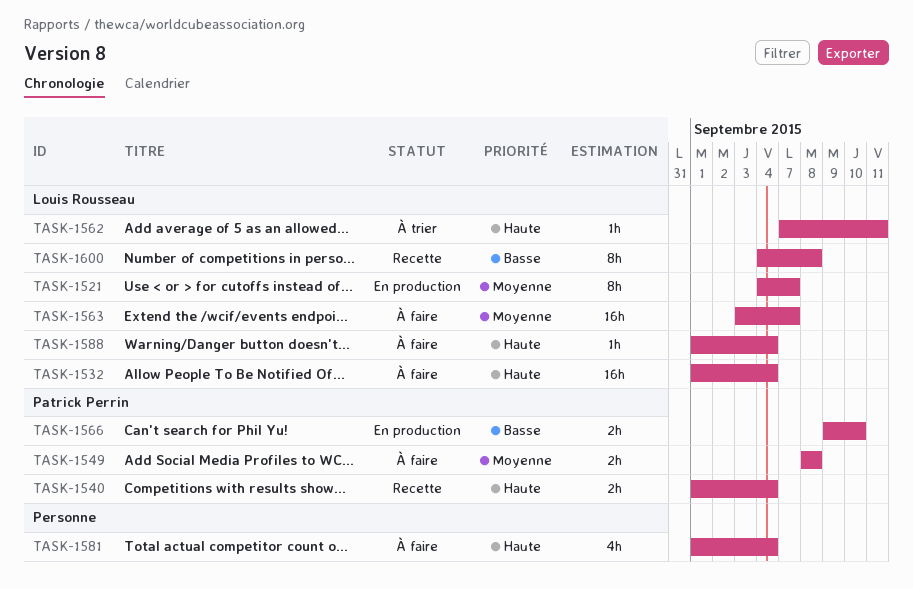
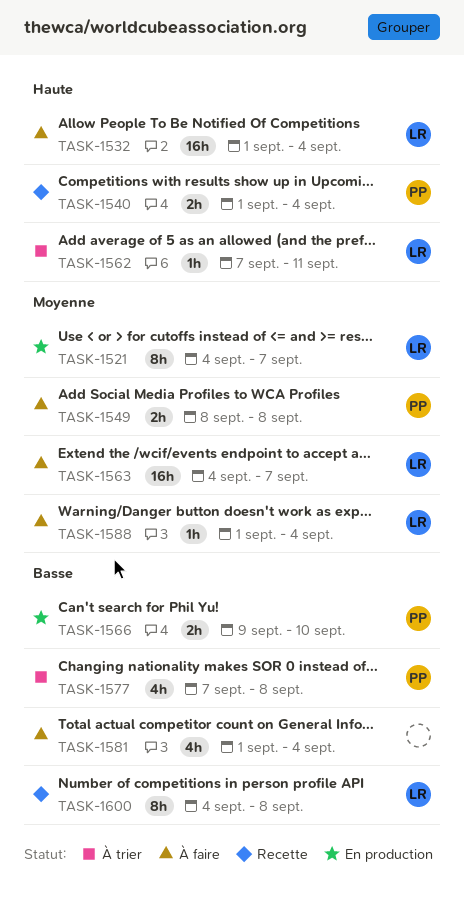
TASK-1563, start: Sep 3 -> Sep 4
TASK-1577: none -> present
TASK-1581, priority: Haute -> Basse
TASK-1588, priority: Haute -> Moyenne

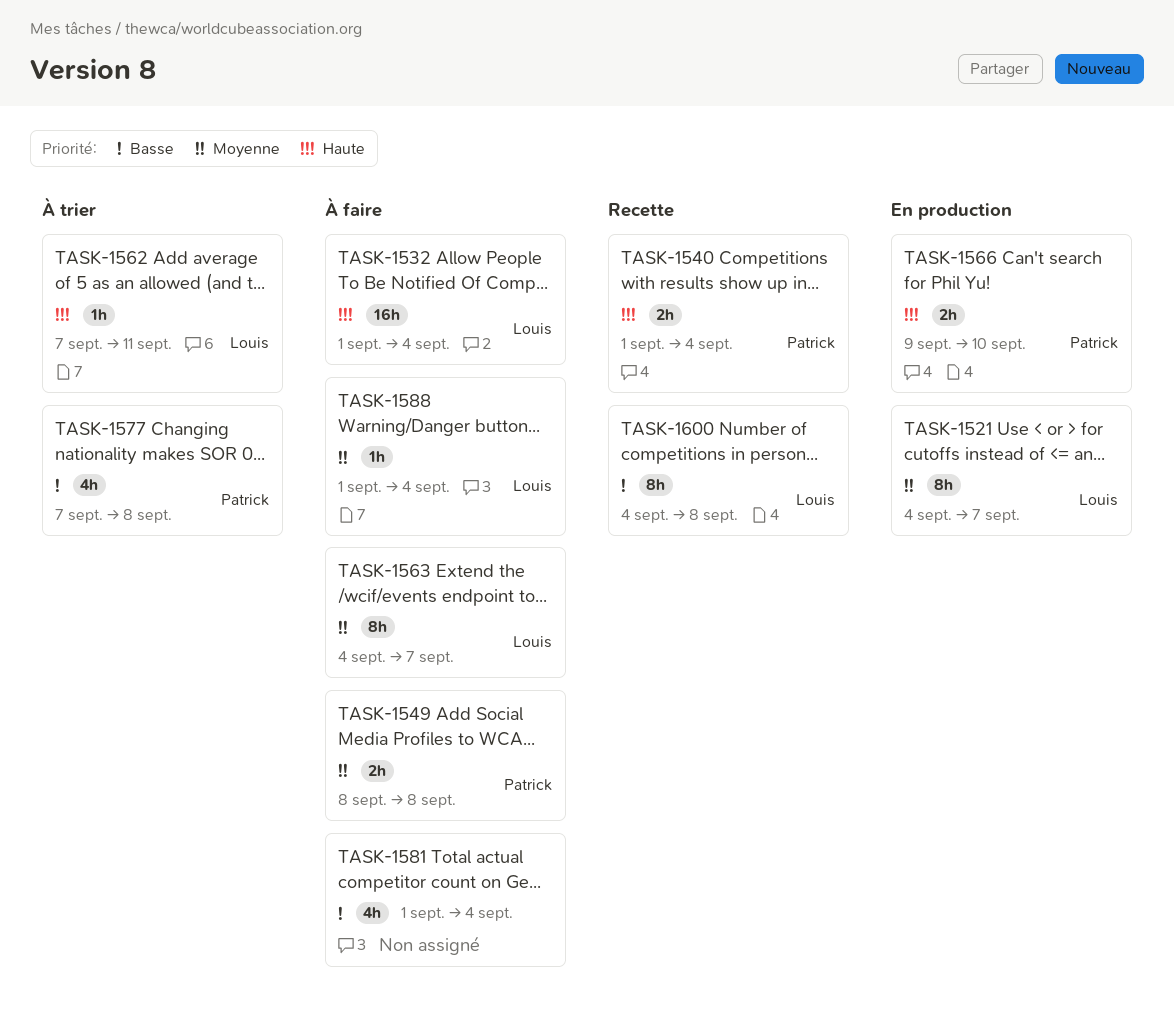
TASK-1563, estimate: 16h -> 8h
TASK-1566, priority: Basse -> Haute

